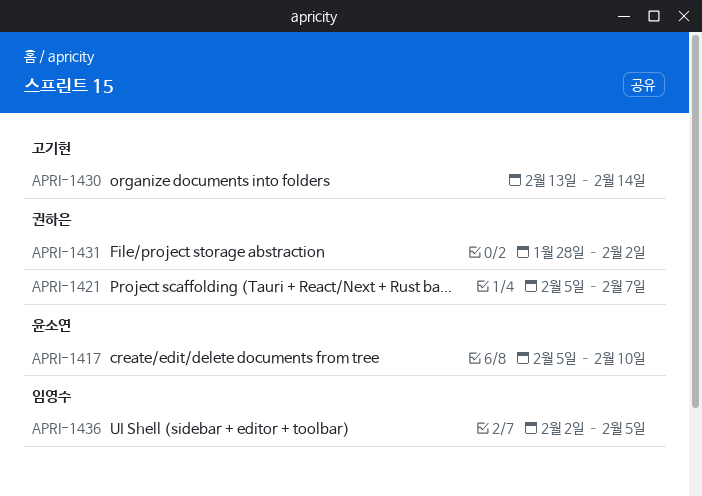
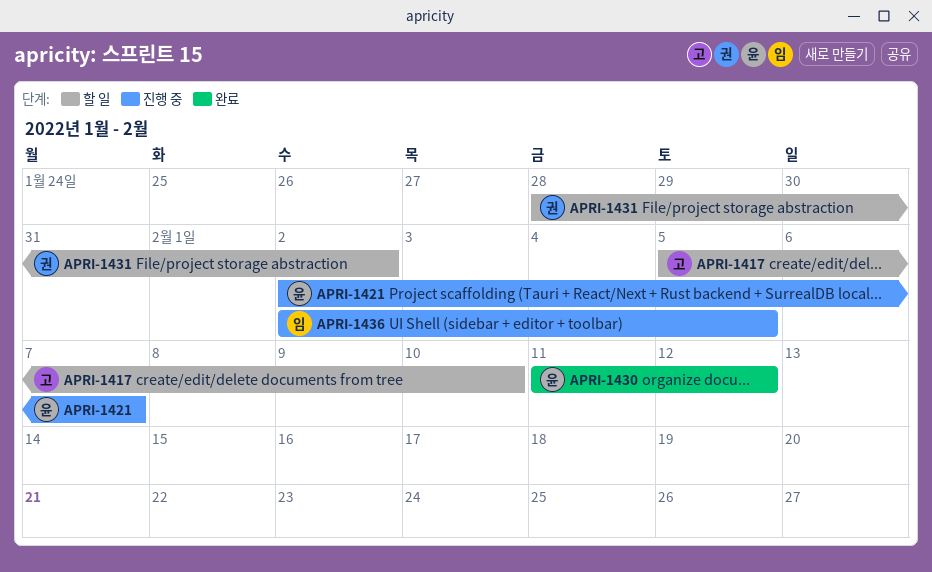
APRI-1417, owner: 윤소연 -> 고기현
APRI-1421, owner: 권하은 -> 윤소연
APRI-1421, start: Feb 5 -> Feb 2
APRI-1430, owner: 고기현 -> 윤소연
APRI-1430, start: Feb 13 -> Feb 11
APRI-1430, due: Feb 14 -> Feb 12

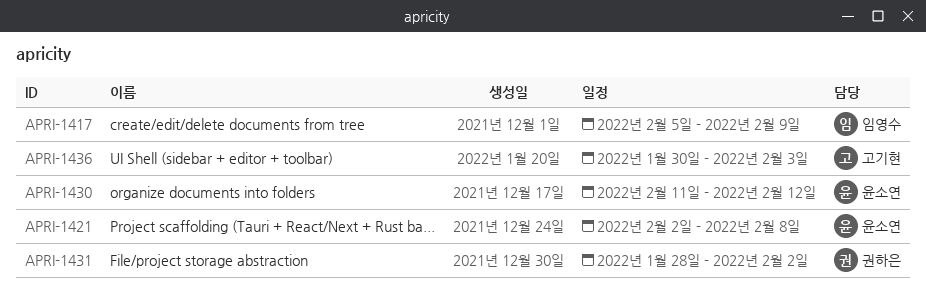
APRI-1417, owner: 고기현 -> 임영수
APRI-1417, due: Feb 10 -> Feb 9
APRI-1421, due: Feb 7 -> Feb 8
APRI-1436, owner: 임영수 -> 고기현
APRI-1436, start: Feb 2 -> Jan 30
APRI-1436, due: Feb 5 -> Feb 3

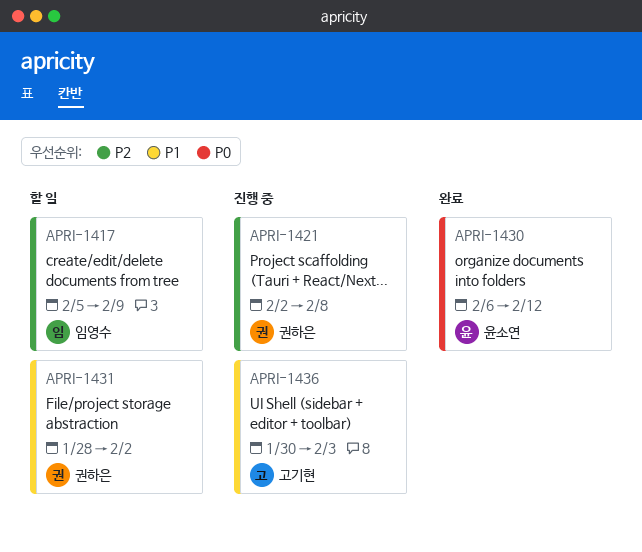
APRI-1421, owner: 윤소연 -> 권하은
APRI-1430, start: Feb 11 -> Feb 6

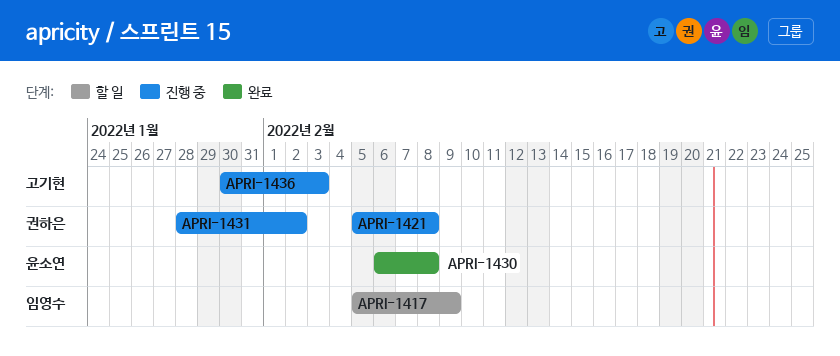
APRI-1421, start: Feb 2 -> Feb 5
APRI-1430, due: Feb 12 -> Feb 8
APRI-1431, status: 할 일 -> 진행 중

